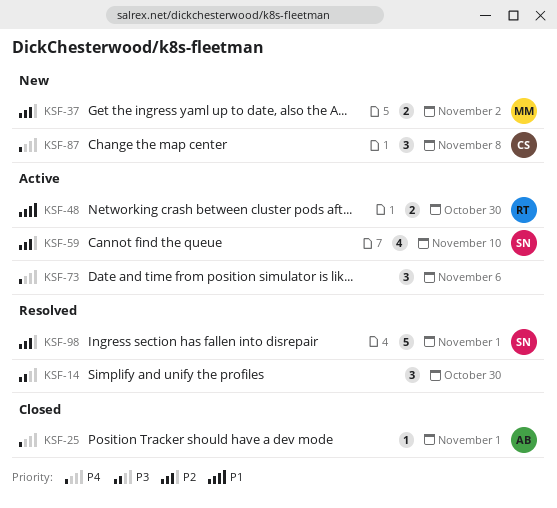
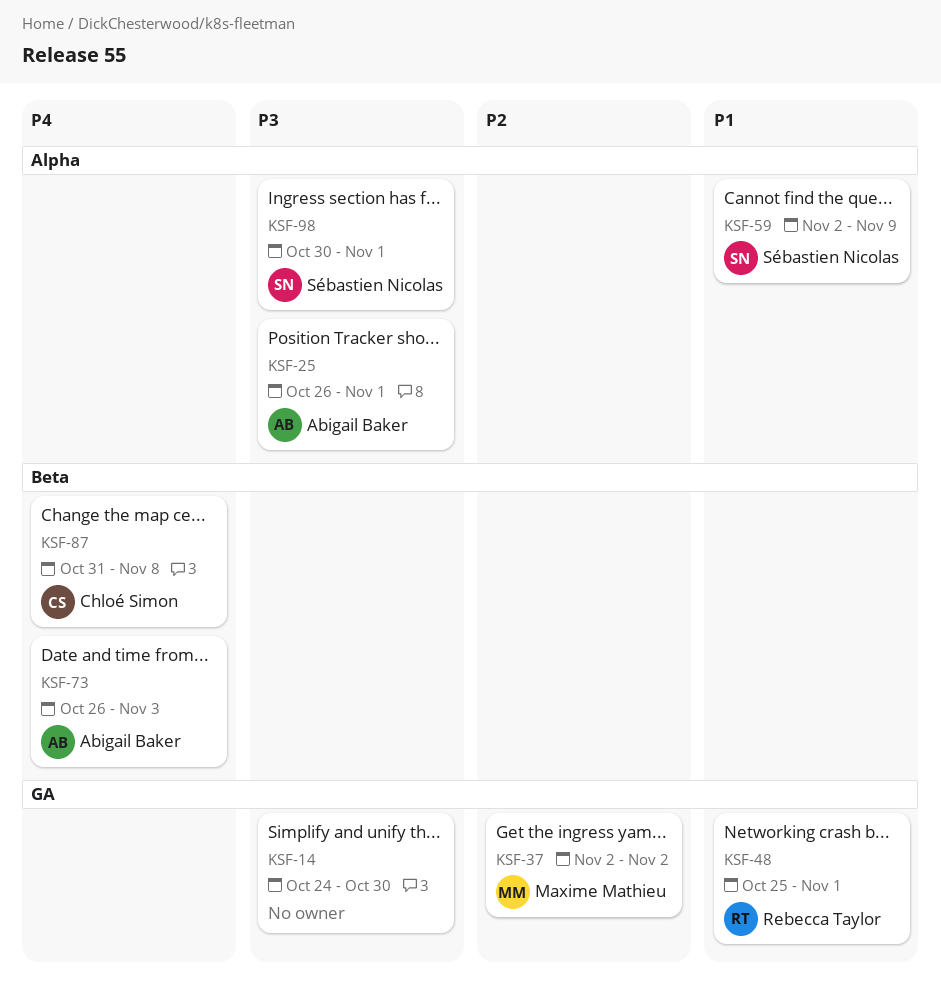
KSF-25, priority: P4 -> P3
KSF-48, due: Oct 30 -> Nov 1
KSF-59, priority: P2 -> P1
KSF-59, due: Nov 10 -> Nov 9
KSF-73, owner: none -> Abigail Baker
KSF-73, due: Nov 6 -> Nov 3
KSF-98, priority: P2 -> P3

